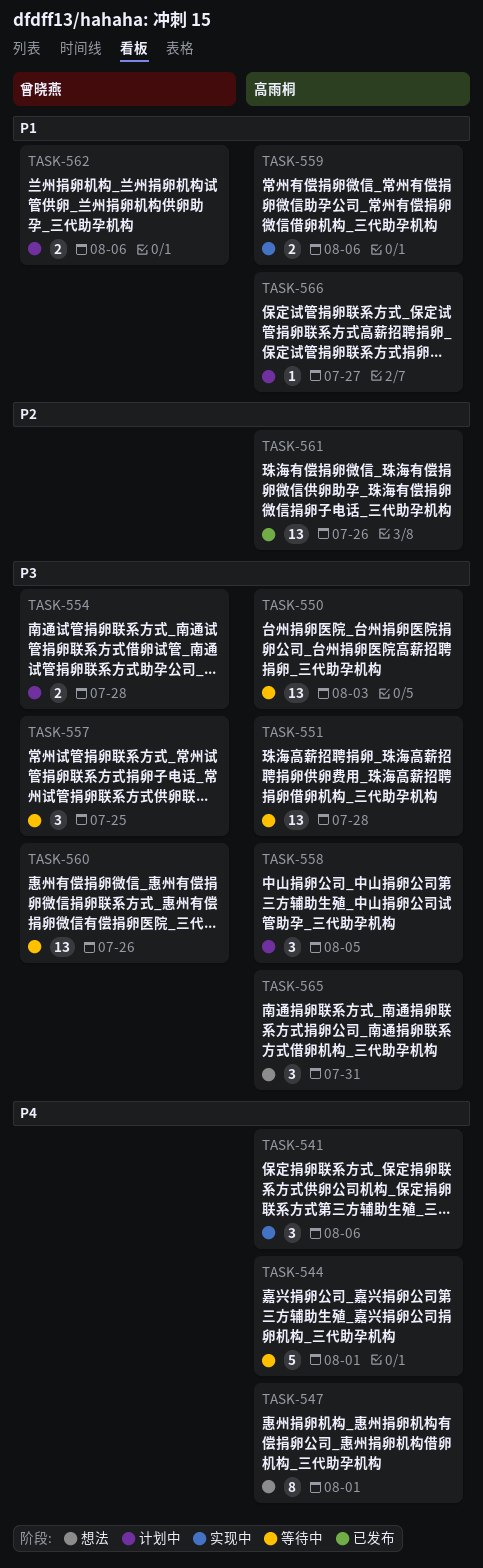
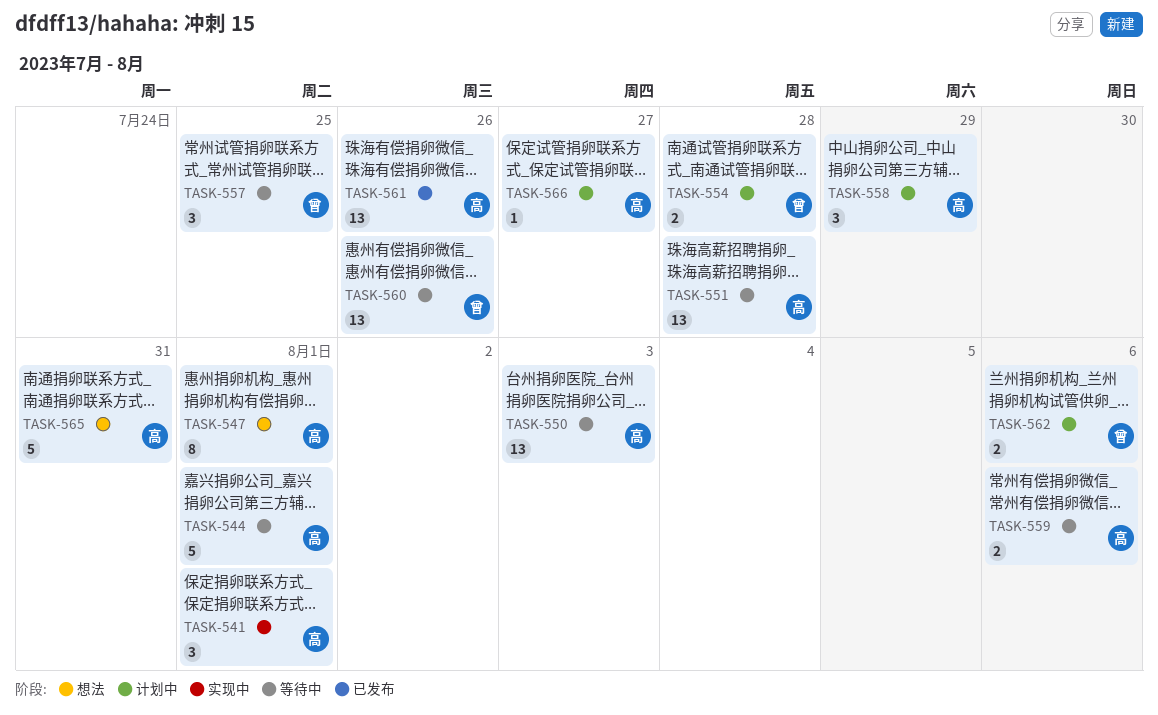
TASK-541, due: Aug 6 -> Aug 1
TASK-558, due: Aug 5 -> Jul 29
TASK-559, status: 实现中 -> 等待中
TASK-565, estimate: 3 -> 5

